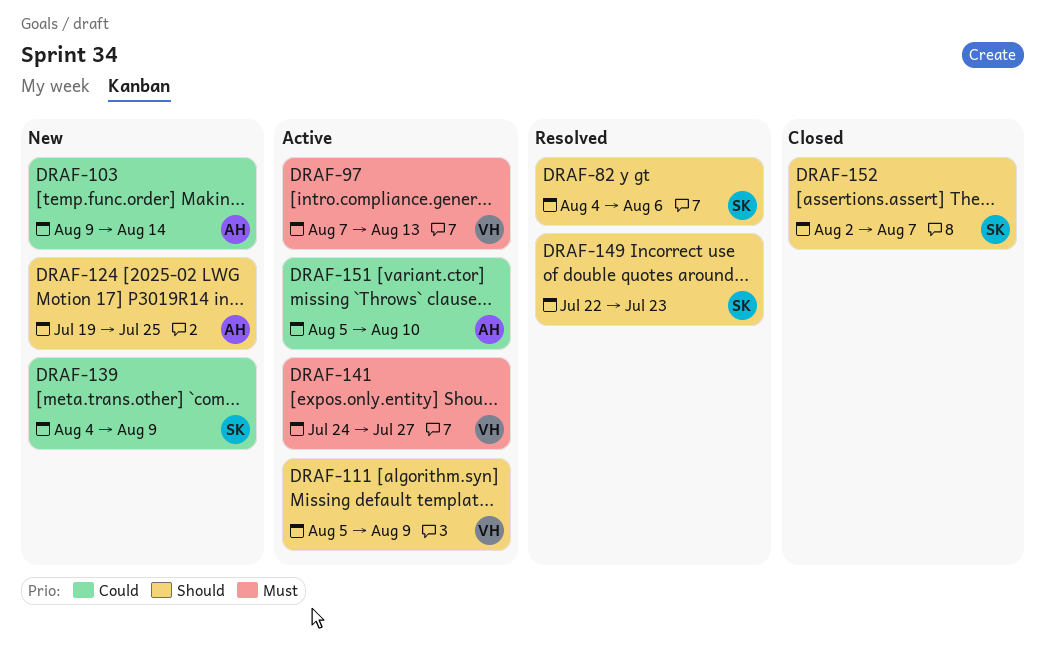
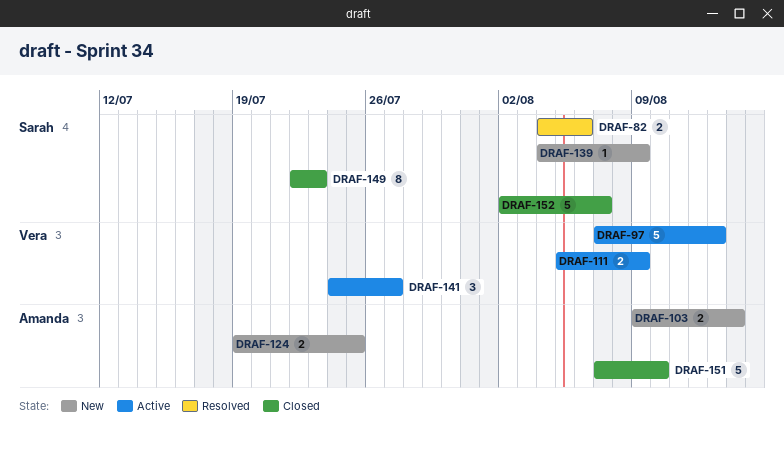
DRAF-149, status: Resolved -> Closed
DRAF-151, status: Active -> Closed
DRAF-151, start: Aug 5 -> Aug 7

